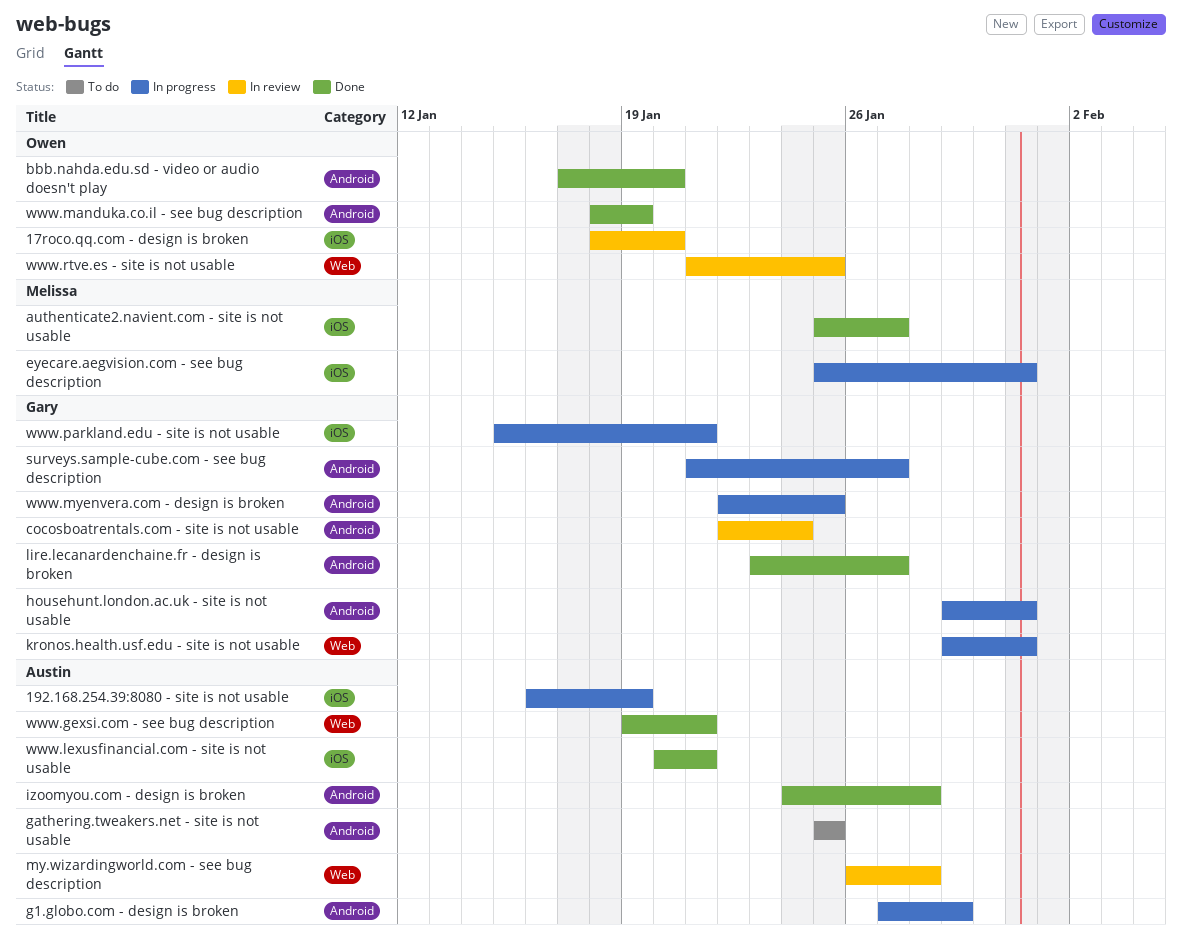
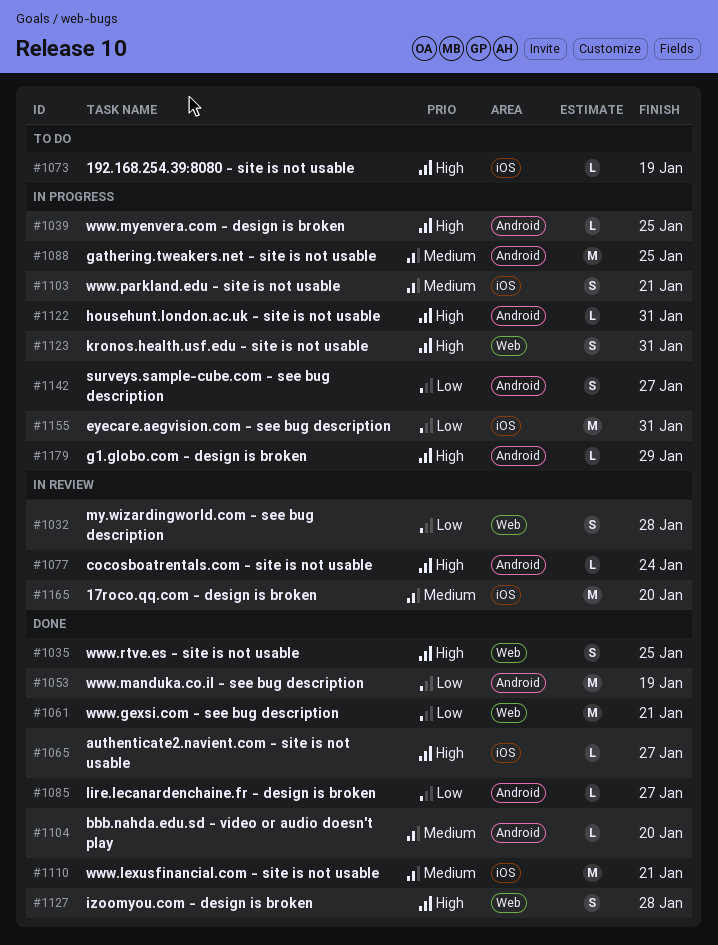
192.168.254.39:8080 - site is not usable, status: In progress -> To do
gathering.tweakers.net - site is not usable, status: To do -> In progress
izoomyou.com - design is broken, label: Android -> Web
www.rtve.es - site is not usable, status: In review -> Done

